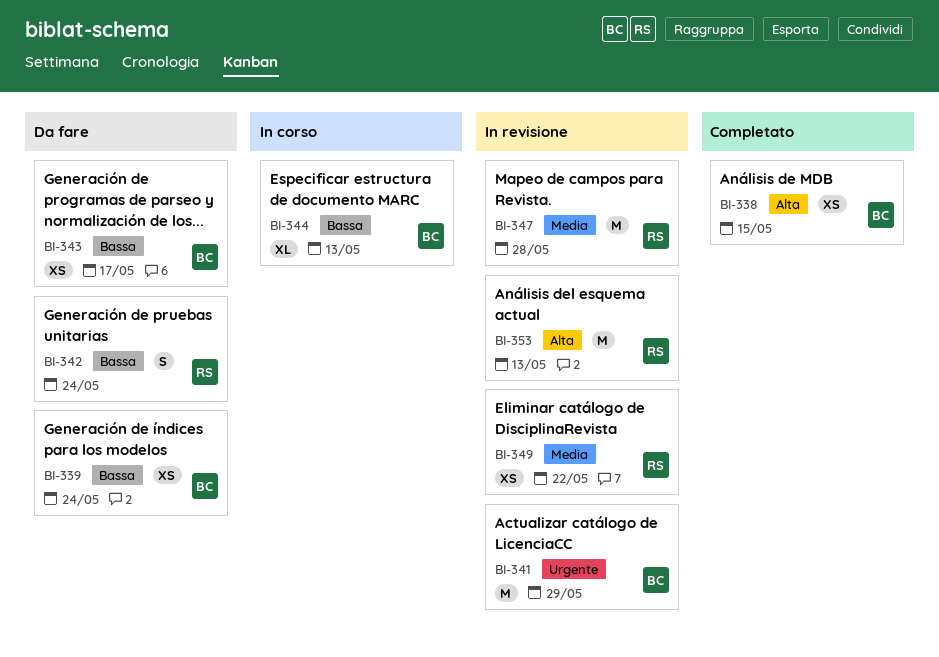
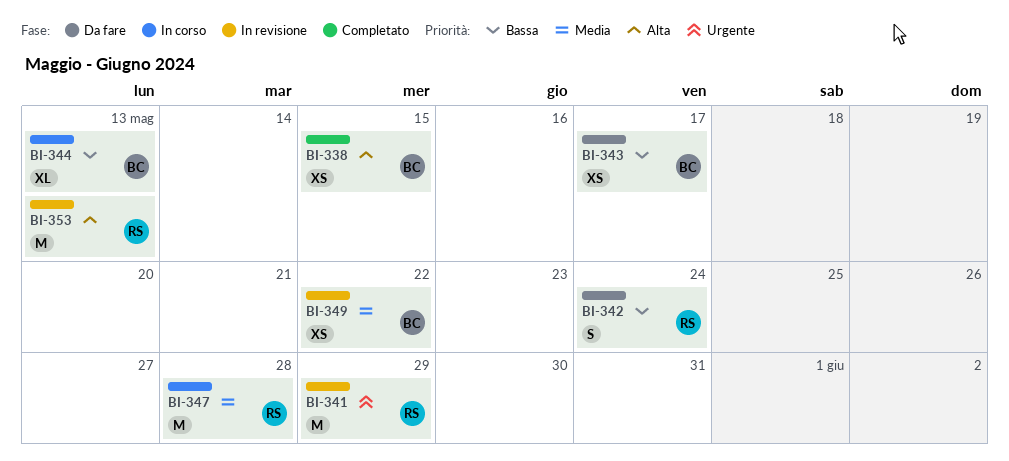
BI-339: present -> none
BI-341, owner: BC -> RS
BI-347, status: In revisione -> In corso
BI-349, owner: RS -> BC

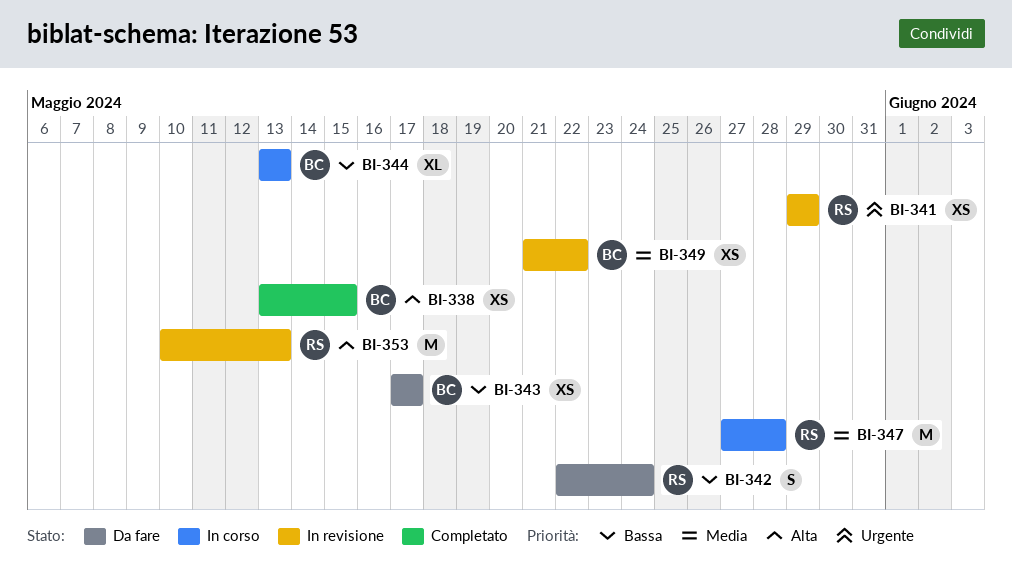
BI-341, estimate: M -> XS

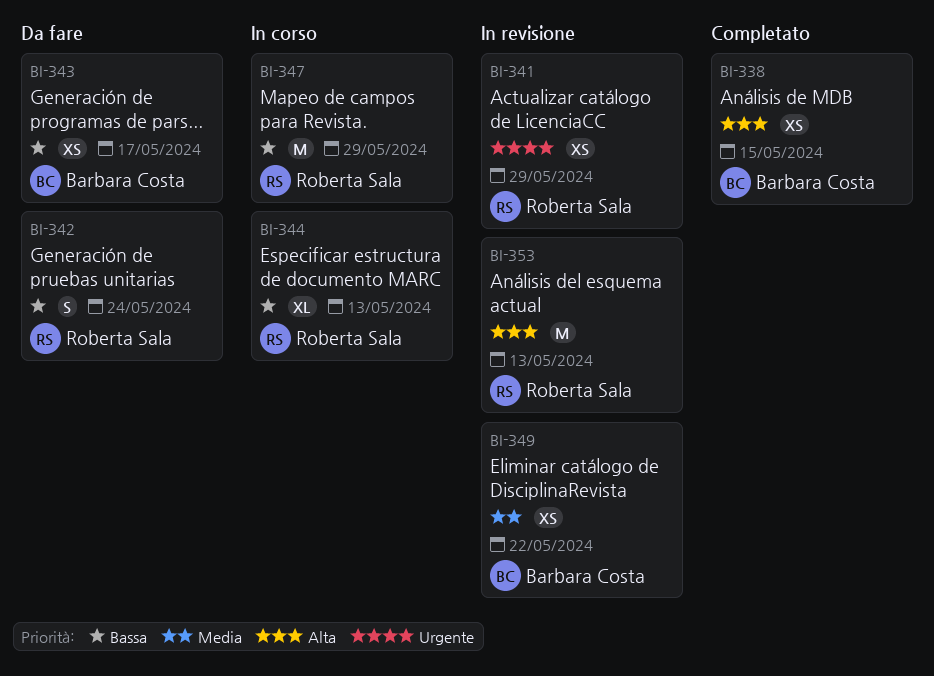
BI-344, owner: Barbara Costa -> Roberta Sala
BI-347, priority: Media -> Bassa
BI-347, due: May 28 -> May 29

